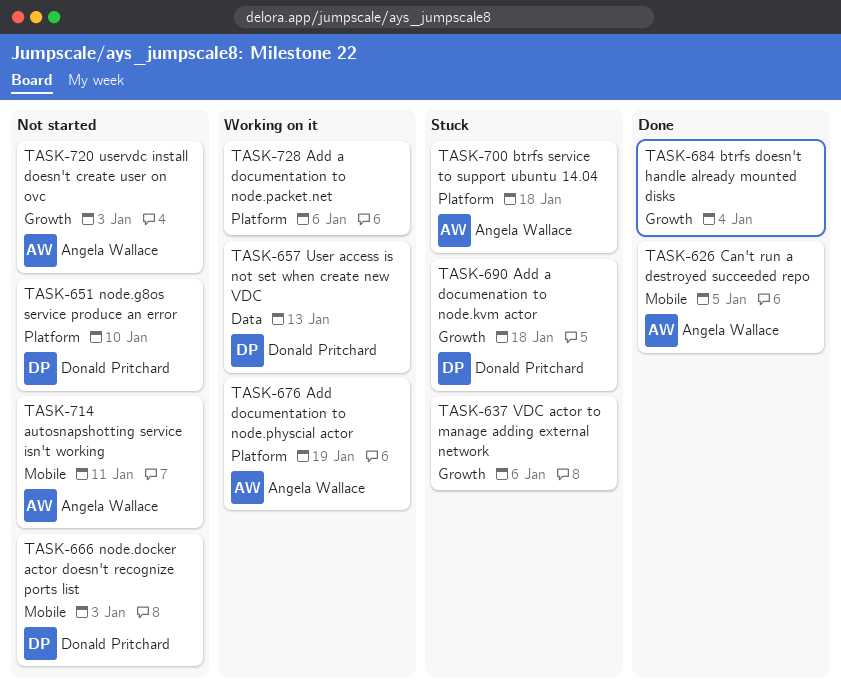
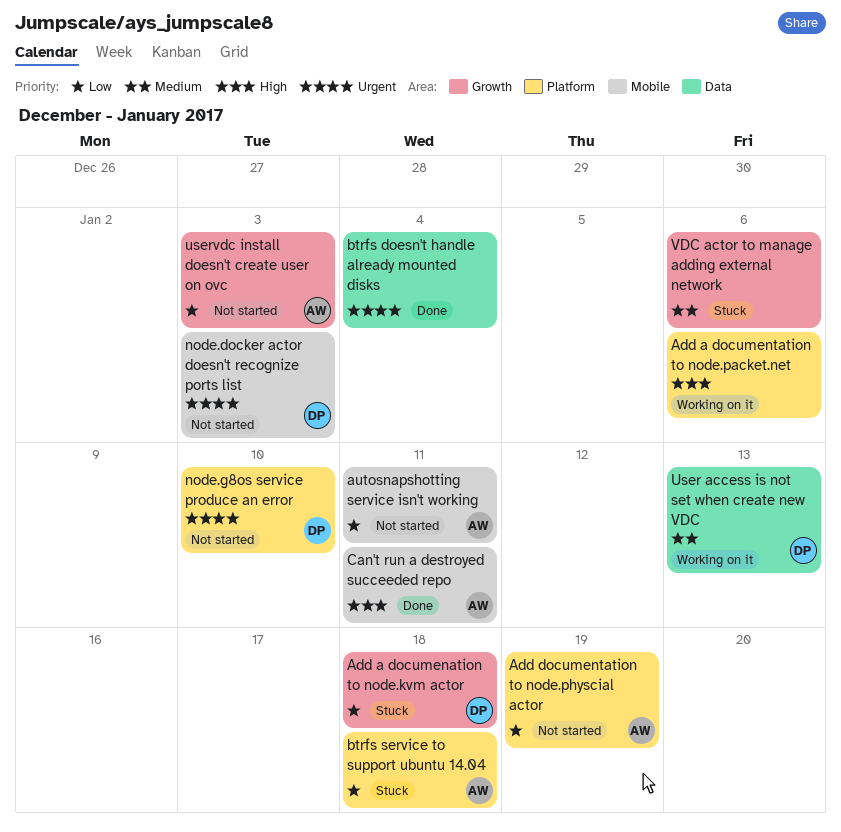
Add documentation to node.physcial actor, status: Working on it -> Not started
btrfs doesn't handle already mounted disks, label: Growth -> Data
Can't run a destroyed succeeded repo, due: Jan 5 -> Jan 11

